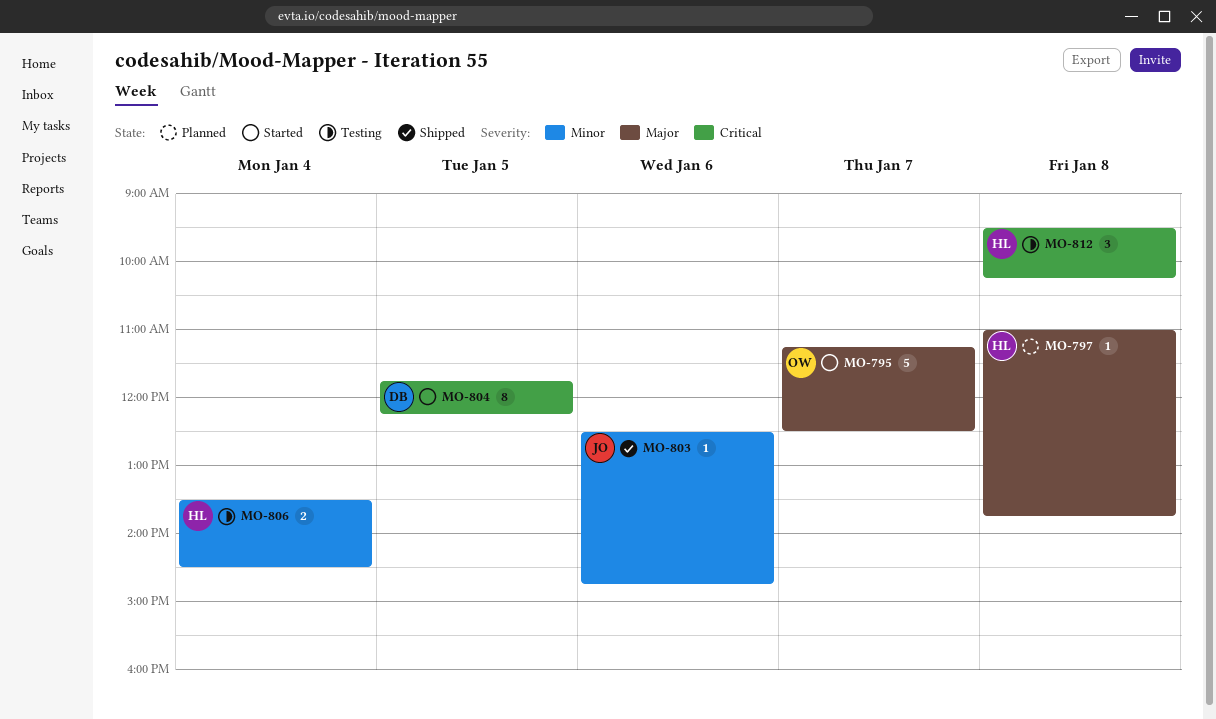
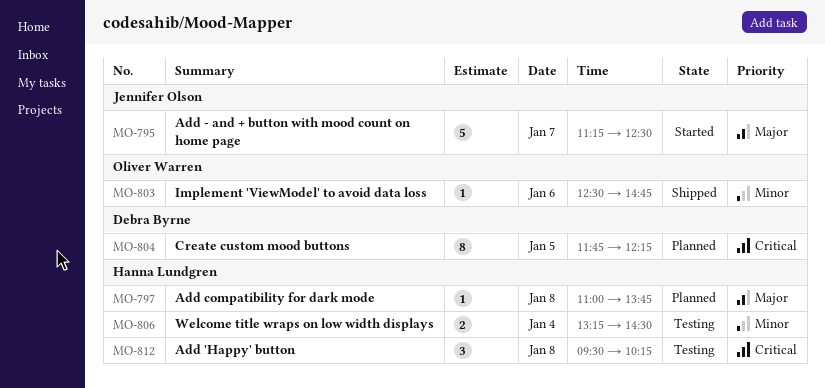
MO-795, owner: Oliver Warren -> Jennifer Olson
MO-803, owner: Jennifer Olson -> Oliver Warren
MO-804, status: Started -> Planned
MO-806, begins: 13:30 -> 13:15

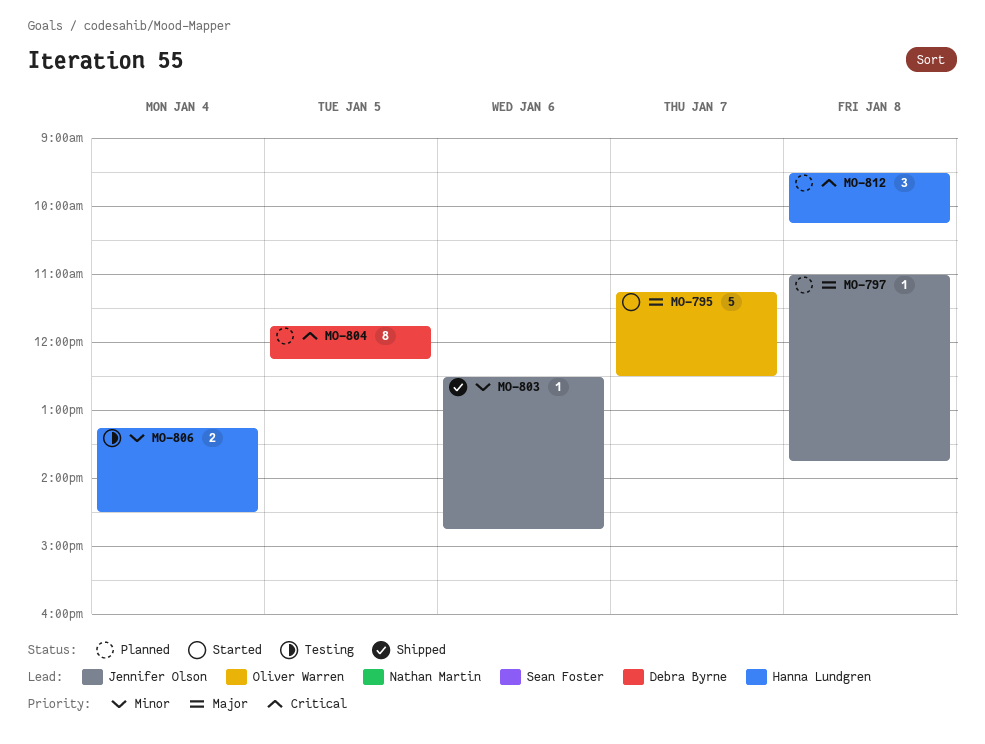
MO-795, owner: Jennifer Olson -> Oliver Warren
MO-797, owner: Hanna Lundgren -> Jennifer Olson
MO-803, owner: Oliver Warren -> Jennifer Olson
MO-812, status: Testing -> Planned

